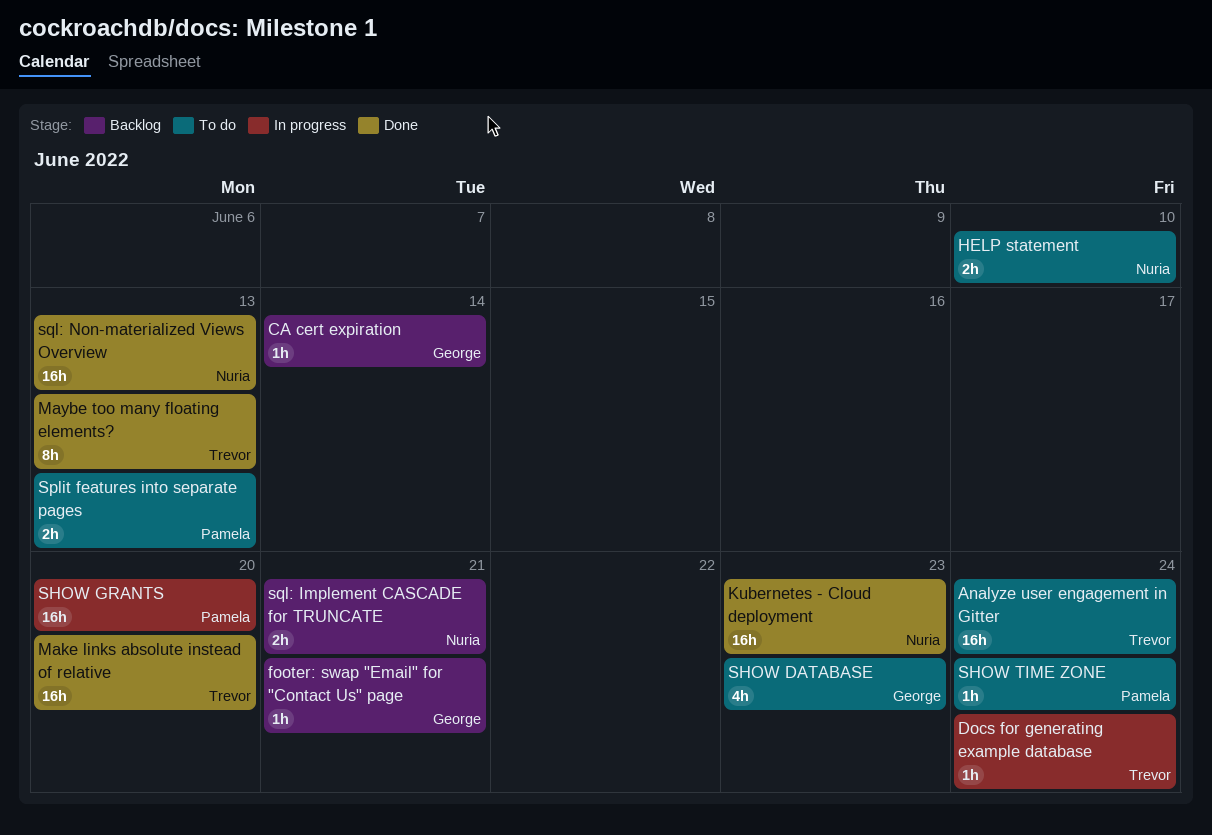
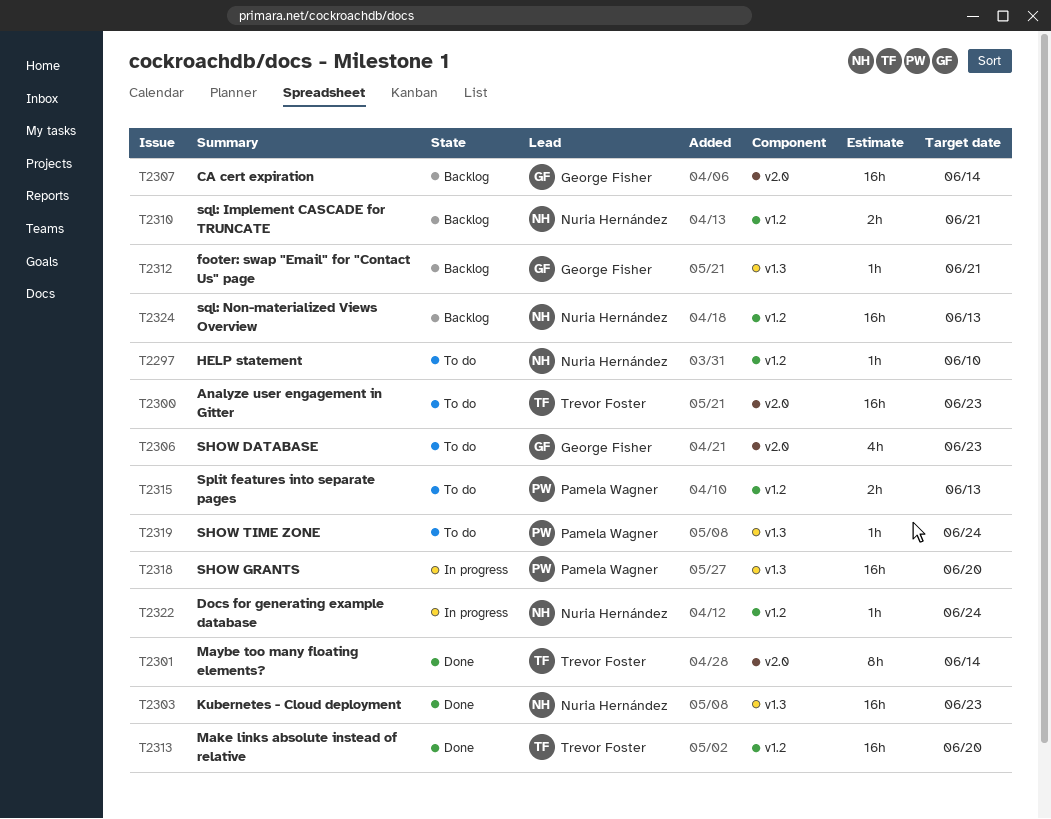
Analyze user engagement in Gitter, due: Jun 24 -> Jun 23
CA cert expiration, estimate: 1h -> 16h
Docs for generating example database, owner: Trevor Foster -> Nuria Hernández
HELP statement, estimate: 2h -> 1h
Maybe too many floating elements?, due: Jun 13 -> Jun 14
sql: Non-materialized Views Overview, status: Done -> Backlog

